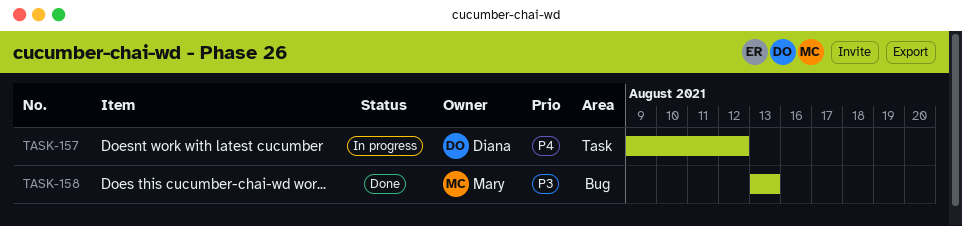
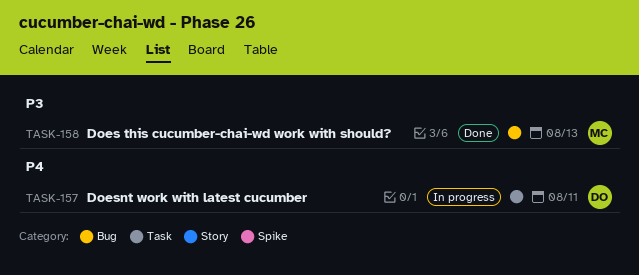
TASK-157, due: Aug 12 -> Aug 11

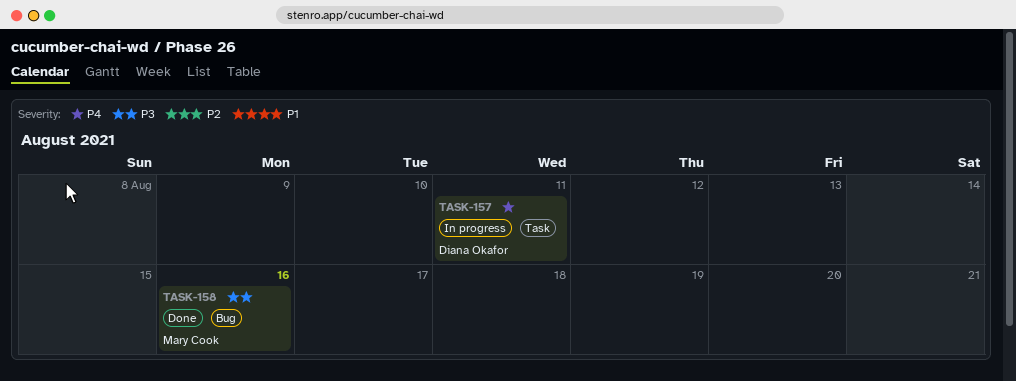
TASK-158, due: Aug 13 -> Aug 16

